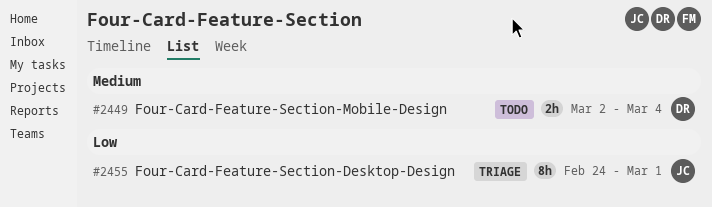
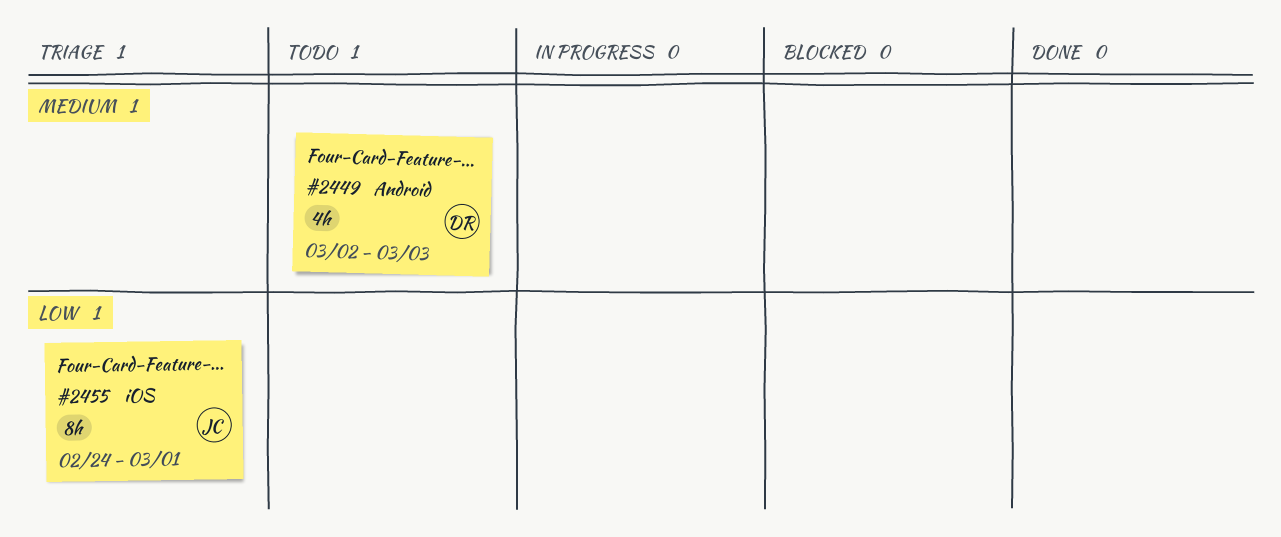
#2449, estimate: 2h -> 4h
#2449, due: Mar 4 -> Mar 3

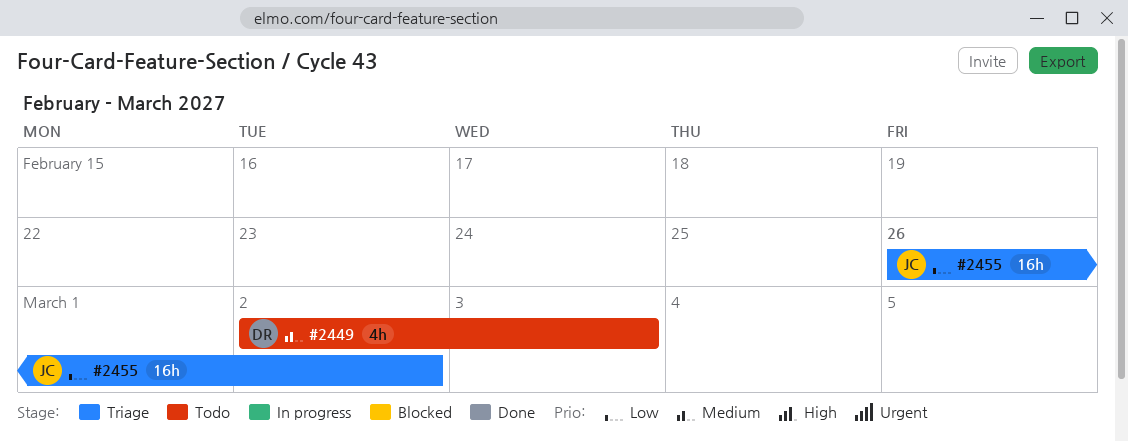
#2455, estimate: 8h -> 16h
#2455, start: Feb 24 -> Feb 26
#2455, due: Mar 1 -> Mar 2

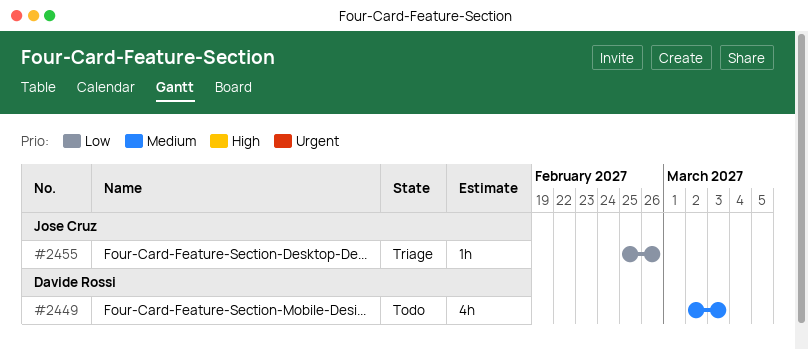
#2455, estimate: 16h -> 1h
#2455, start: Feb 26 -> Feb 25
#2455, due: Mar 2 -> Feb 26

